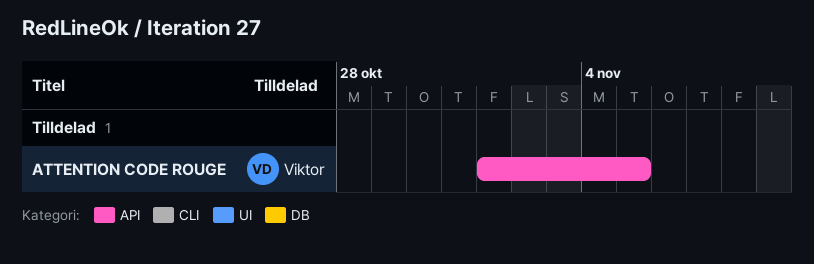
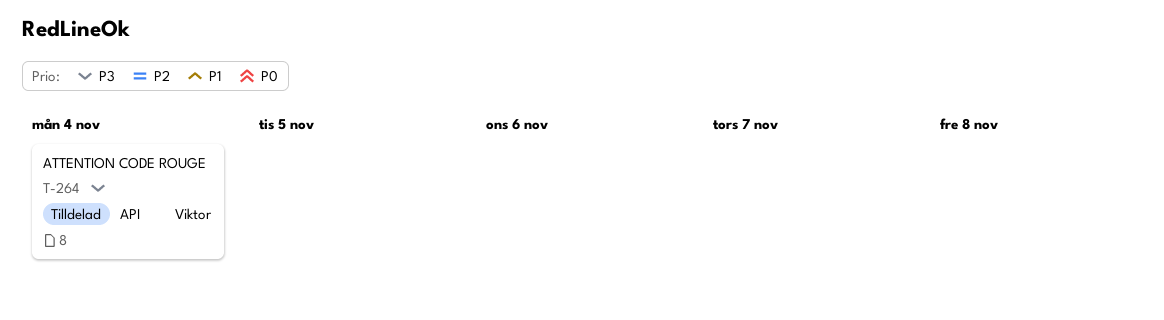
ATTENTION CODE ROUGE, due: Nov 5 -> Nov 4

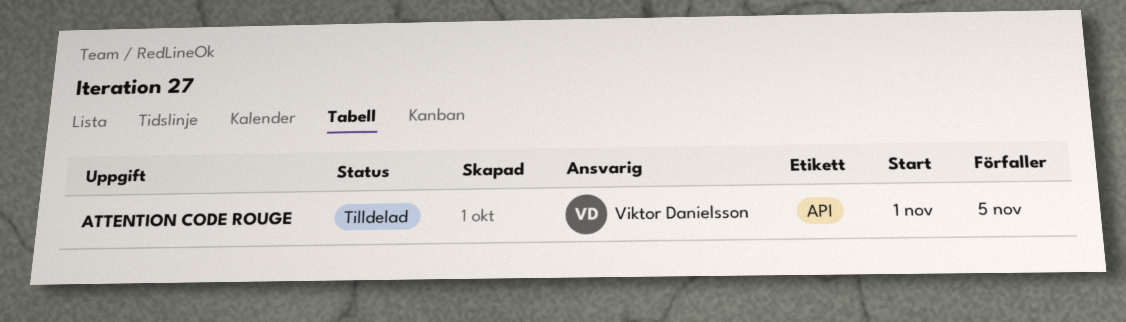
ATTENTION CODE ROUGE, due: Nov 4 -> Nov 5

